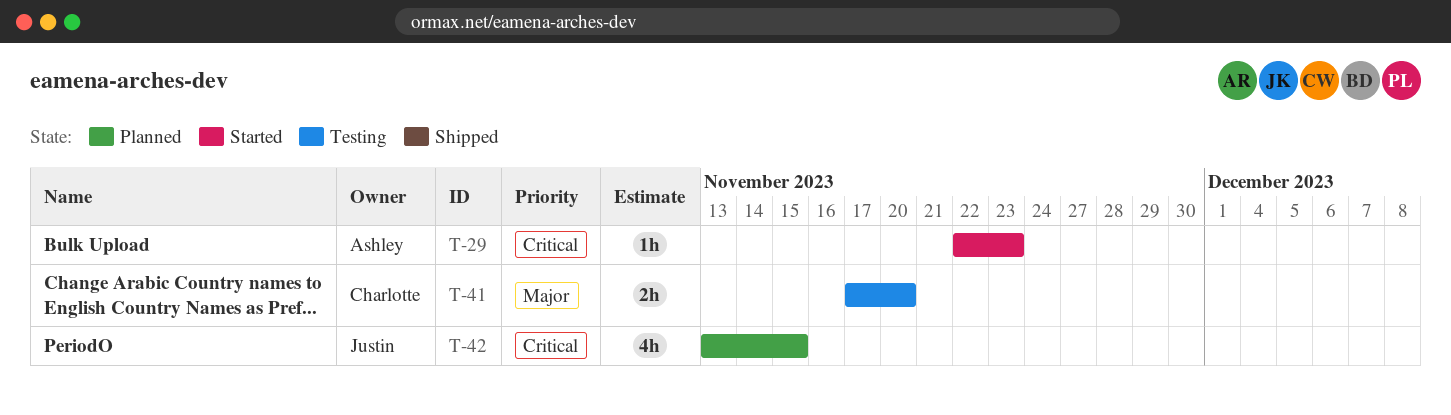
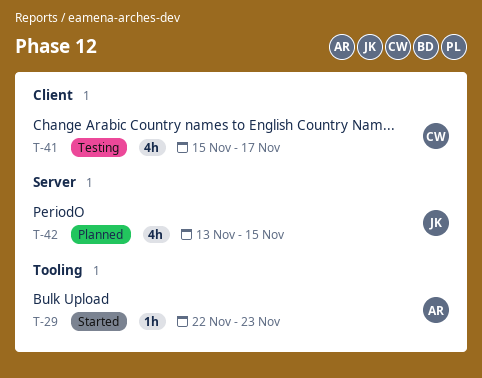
T-41, estimate: 2h -> 4h
T-41, start: Nov 17 -> Nov 15
T-41, due: Nov 20 -> Nov 17

